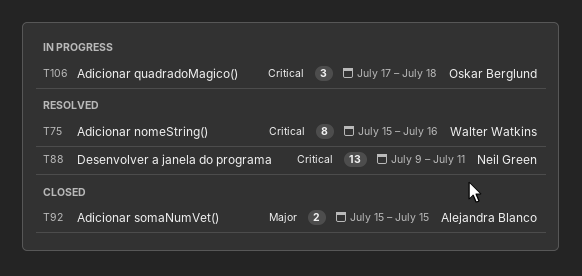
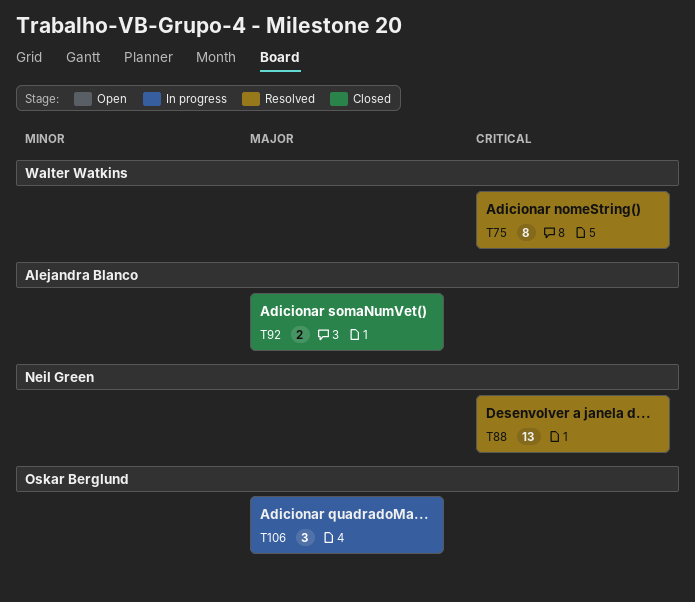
T106, priority: Critical -> Major

